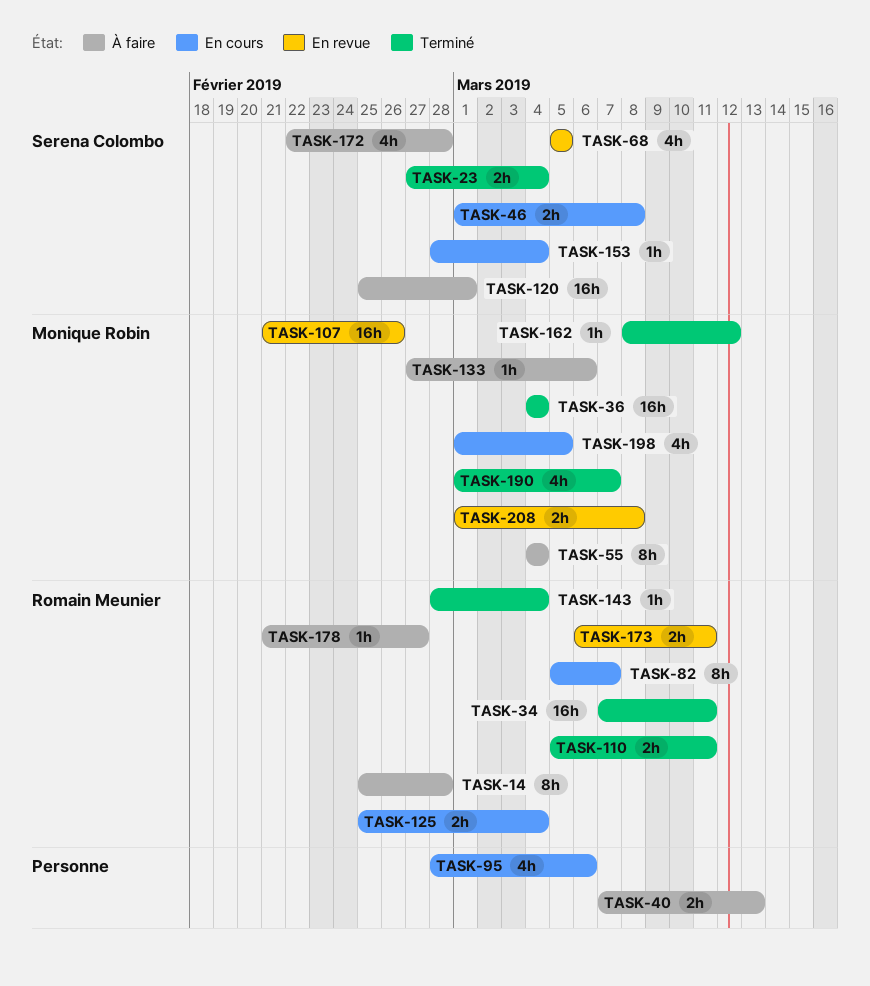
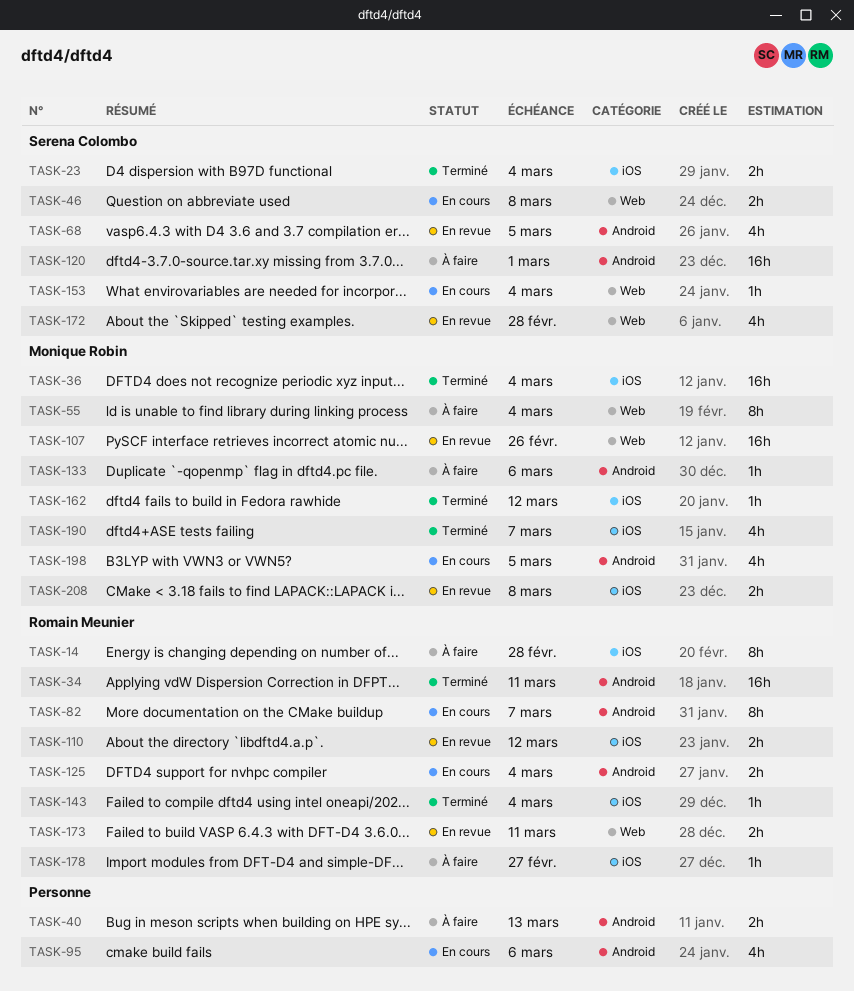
TASK-110, status: Terminé -> En revue
TASK-110, due: Mar 11 -> Mar 12
TASK-172, status: À faire -> En revue

